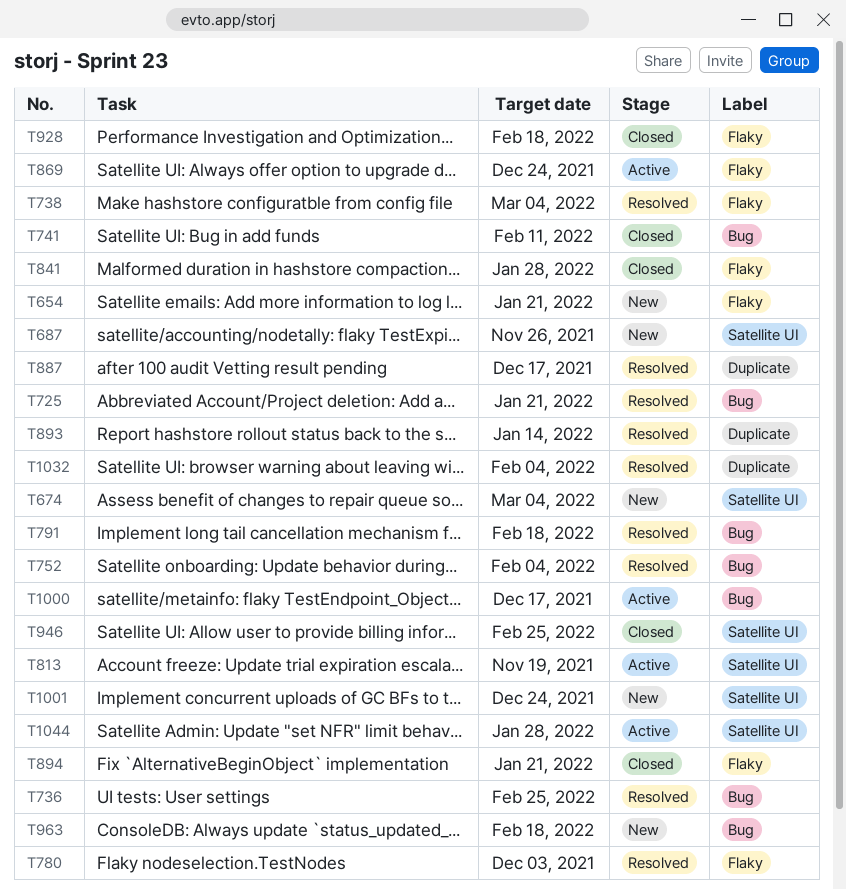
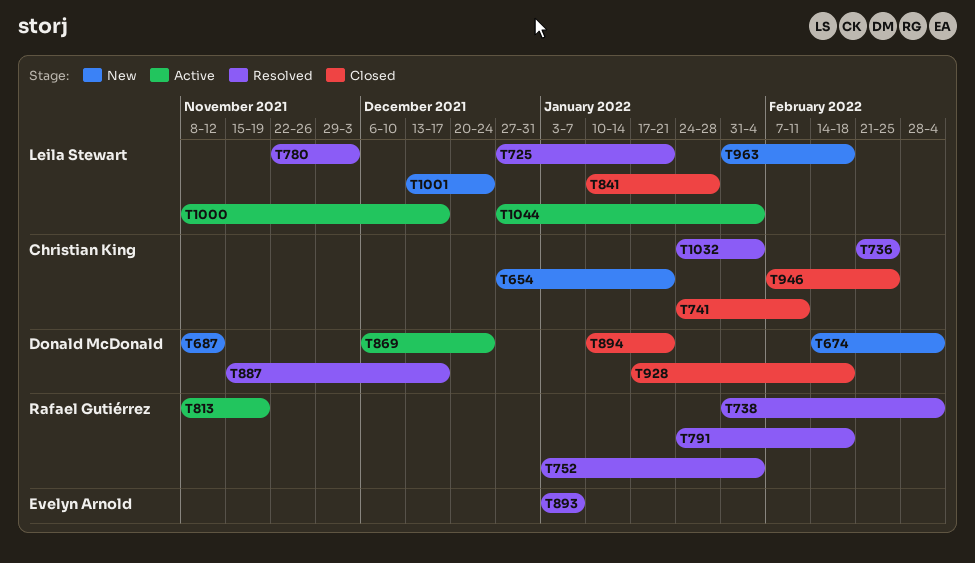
T687, due: Nov 26 -> Nov 12
T893, due: Jan 14 -> Jan 7
T1044, due: Jan 28 -> Feb 4

